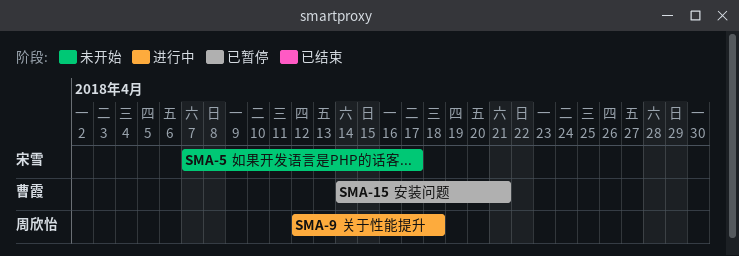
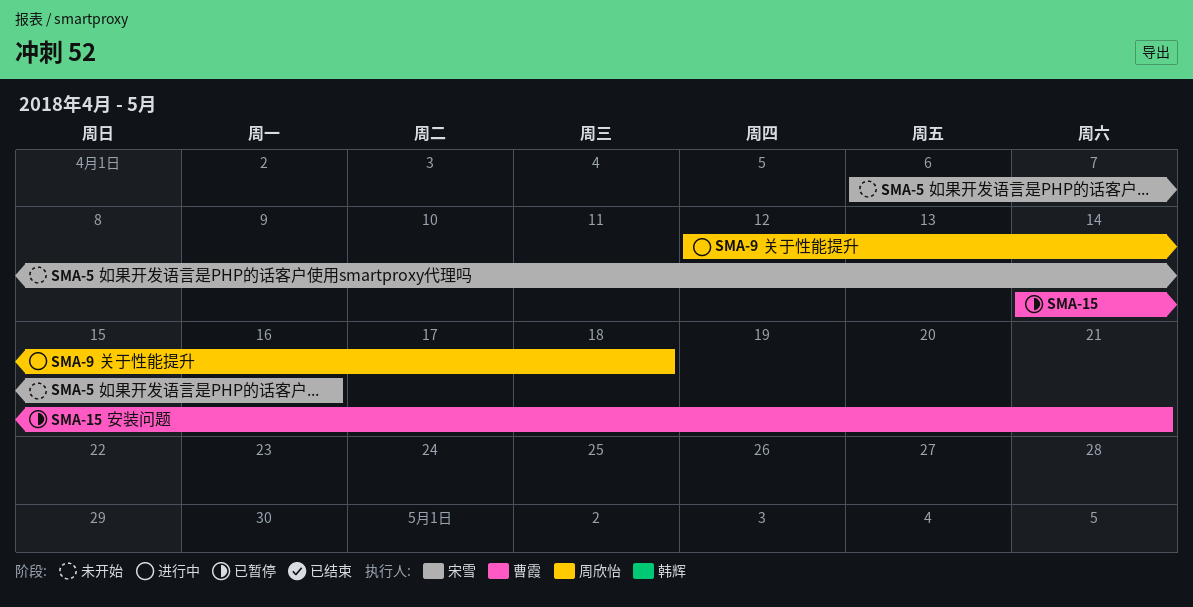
SMA-5, start: Apr 7 -> Apr 6
SMA-5, due: Apr 17 -> Apr 16

